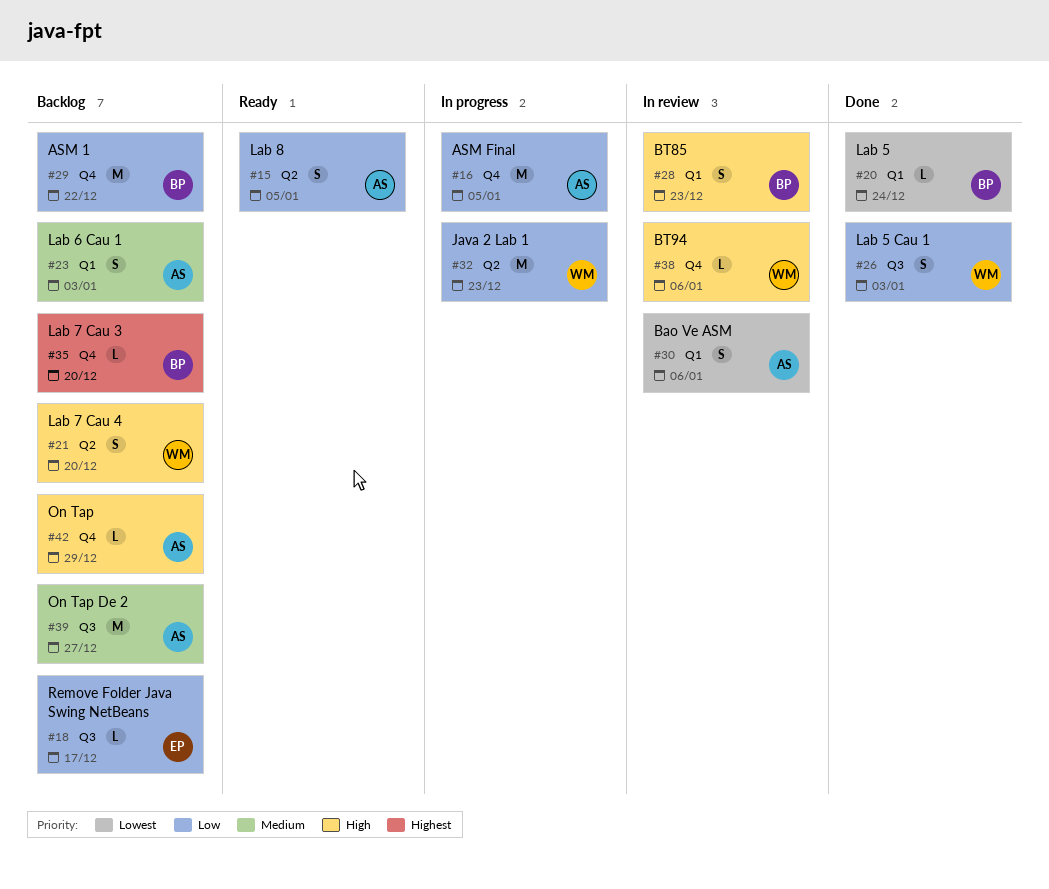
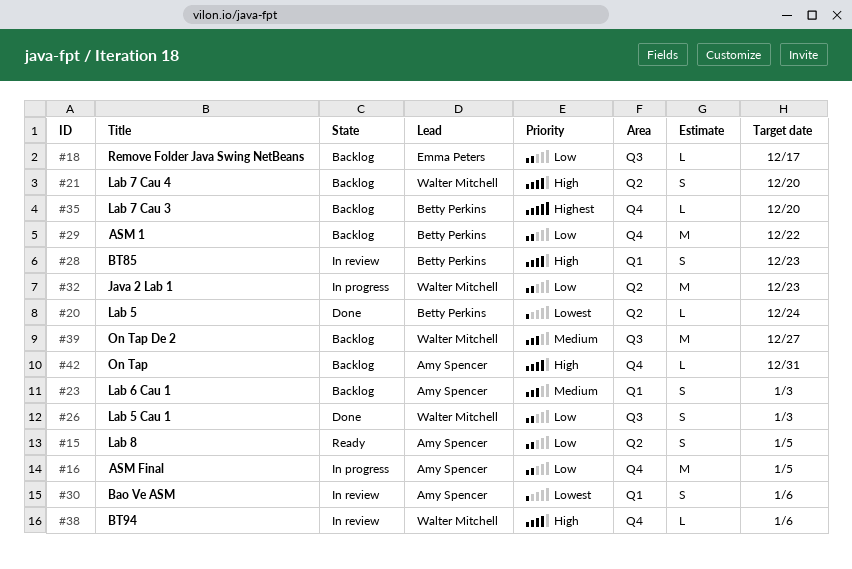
#20, label: Q1 -> Q2
#39, owner: Amy Spencer -> Walter Mitchell
#42, due: Dec 29 -> Dec 31

